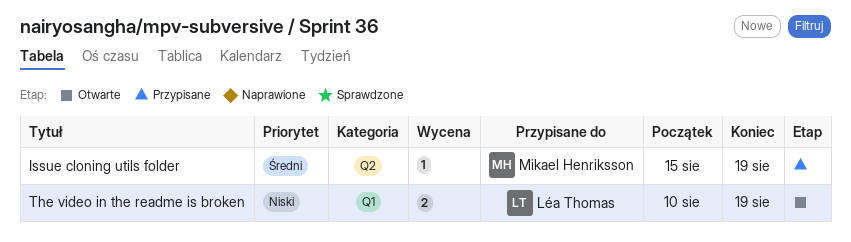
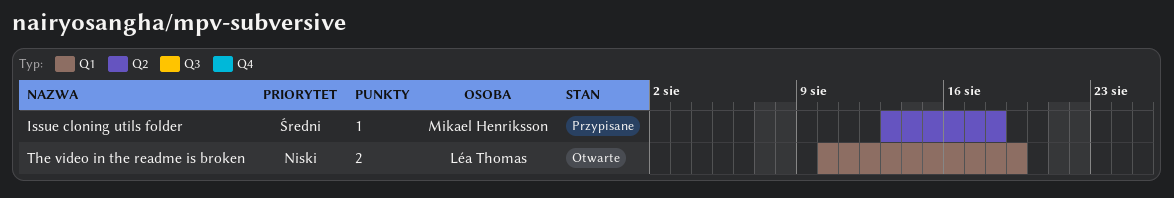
Issue cloning utils folder, start: Aug 15 -> Aug 13
Issue cloning utils folder, due: Aug 19 -> Aug 18

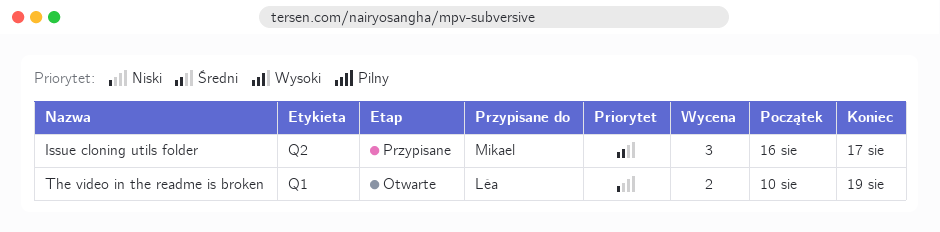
Issue cloning utils folder, estimate: 1 -> 3
Issue cloning utils folder, start: Aug 13 -> Aug 16
Issue cloning utils folder, due: Aug 18 -> Aug 17

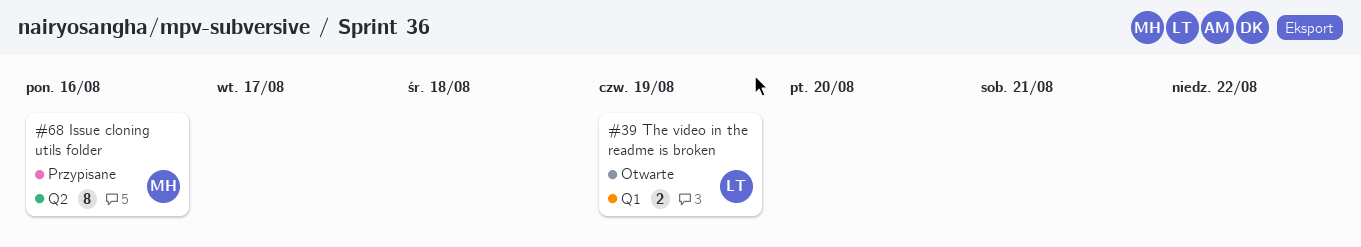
Issue cloning utils folder, estimate: 3 -> 8
Issue cloning utils folder, due: Aug 17 -> Aug 16

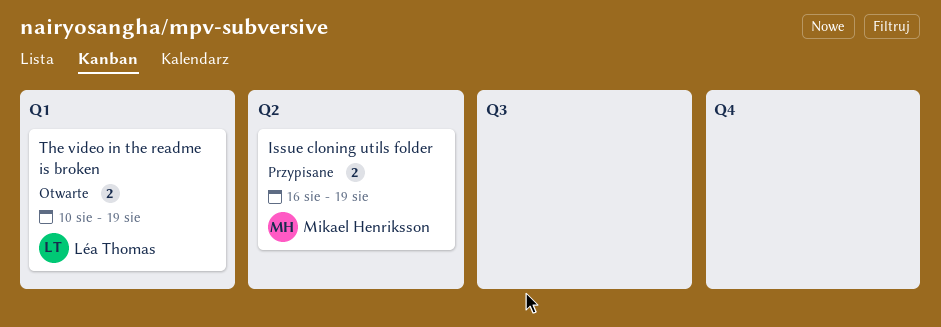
Issue cloning utils folder, estimate: 8 -> 2
Issue cloning utils folder, due: Aug 16 -> Aug 19

